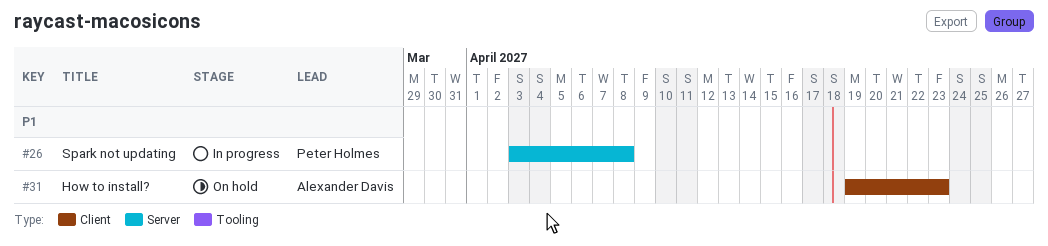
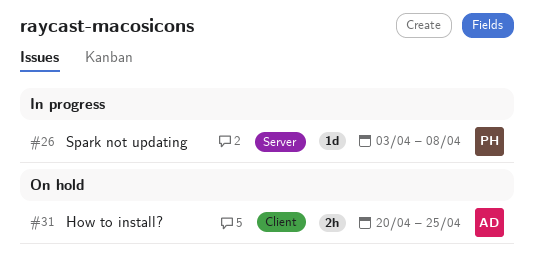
#31, start: Apr 19 -> Apr 20
#31, due: Apr 23 -> Apr 25

